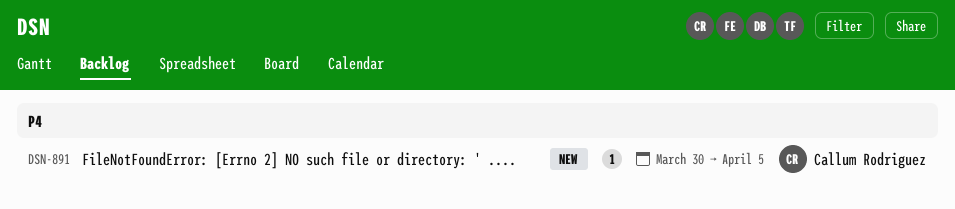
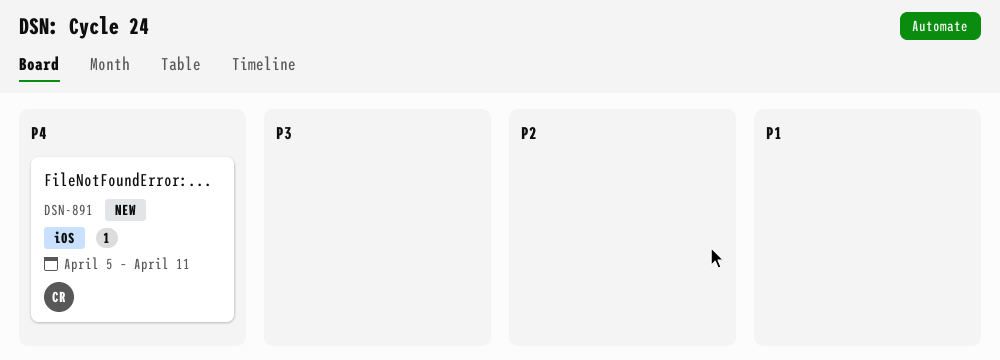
DSN-891, start: Mar 30 -> Apr 5
DSN-891, due: Apr 5 -> Apr 11

